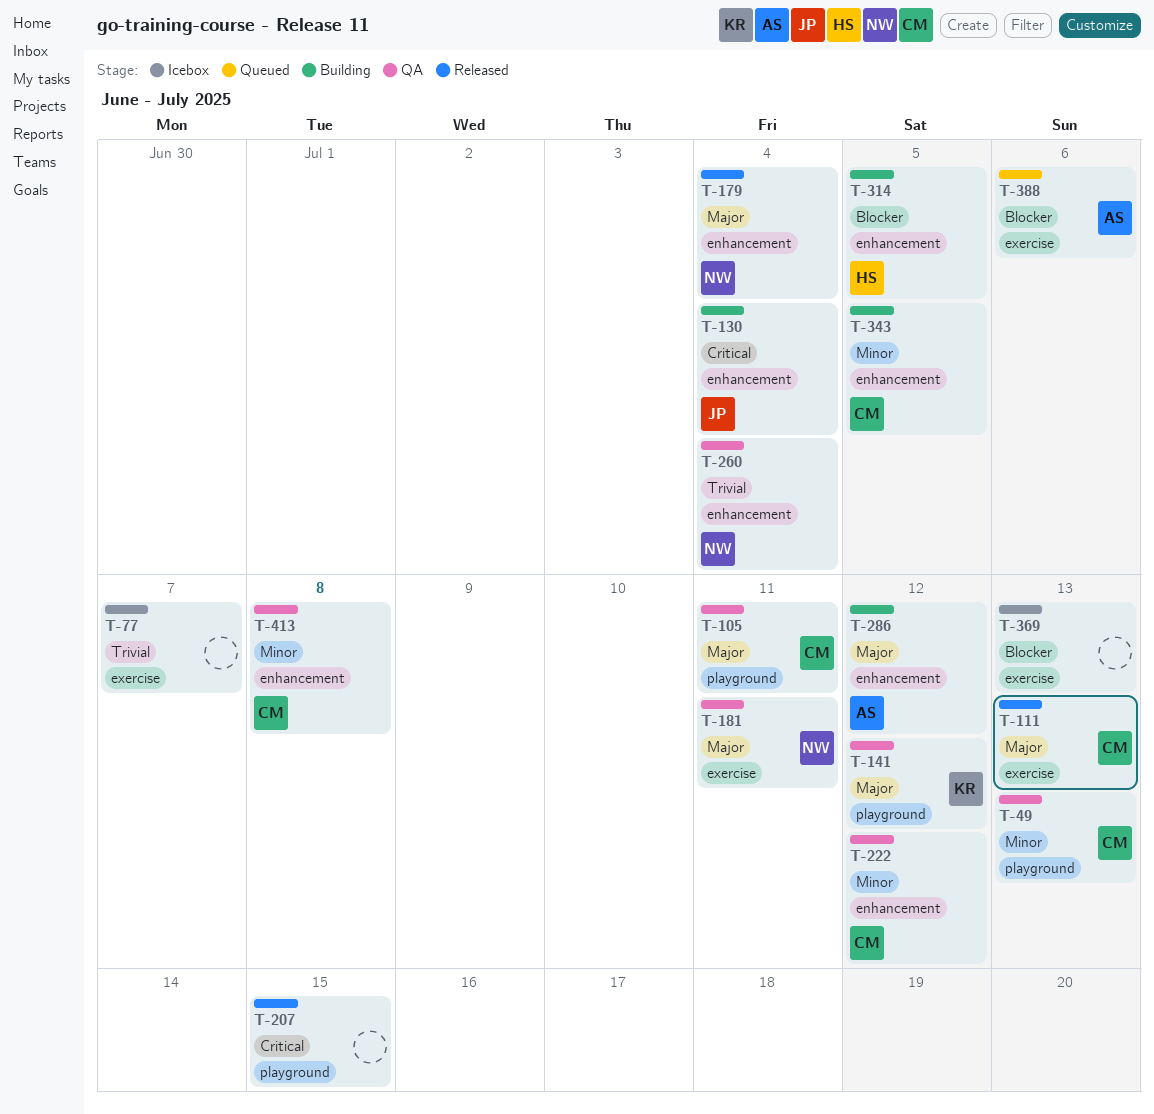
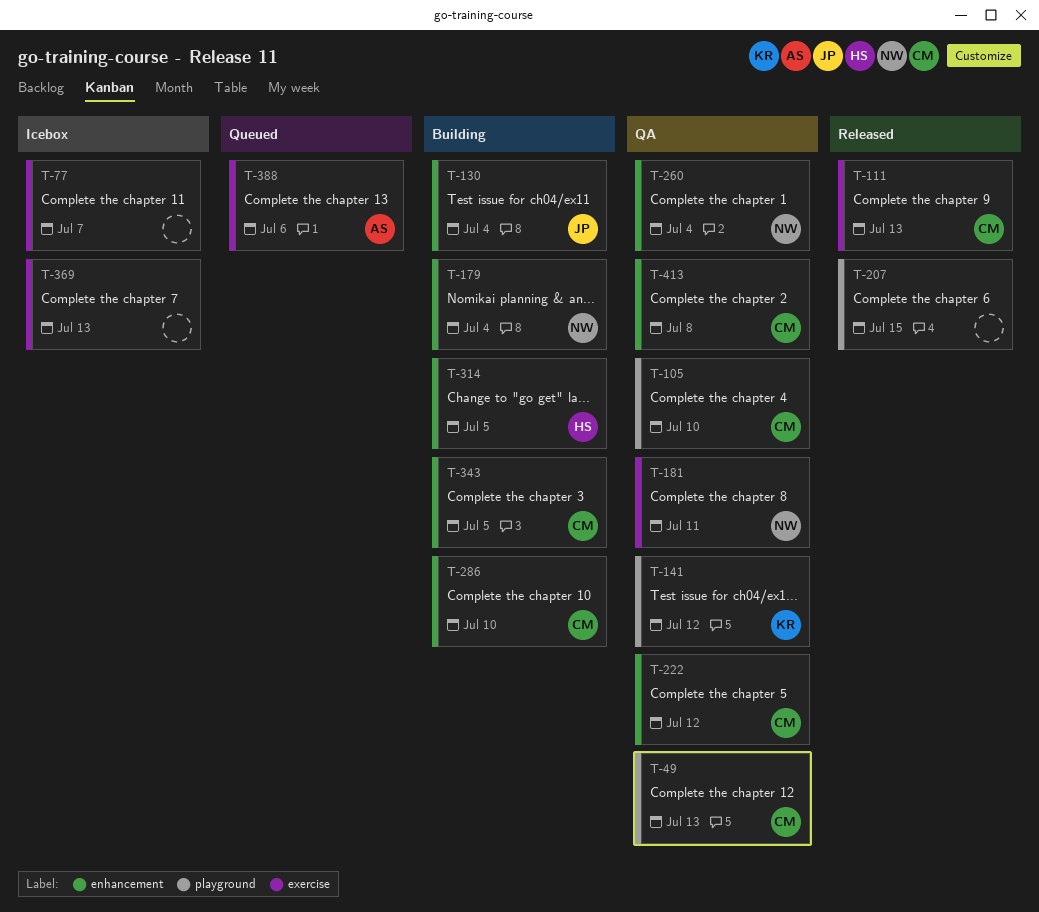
T-105, due: Jul 11 -> Jul 10
T-179, status: Released -> Building
T-286, owner: AS -> CM
T-286, due: Jul 12 -> Jul 10

